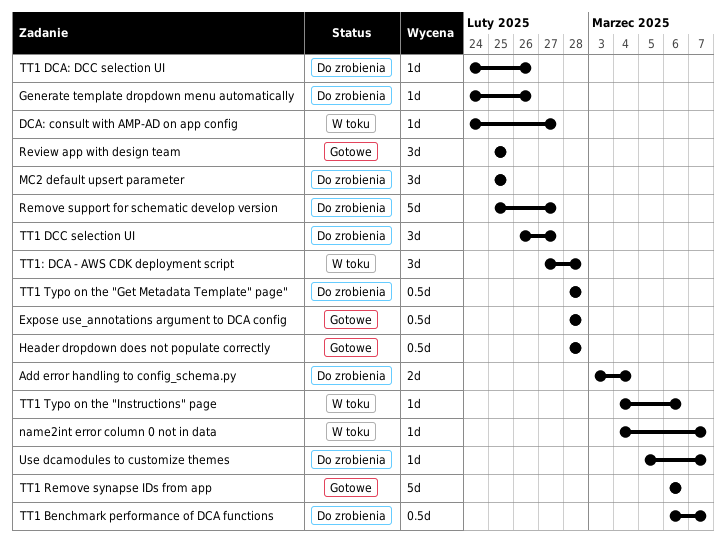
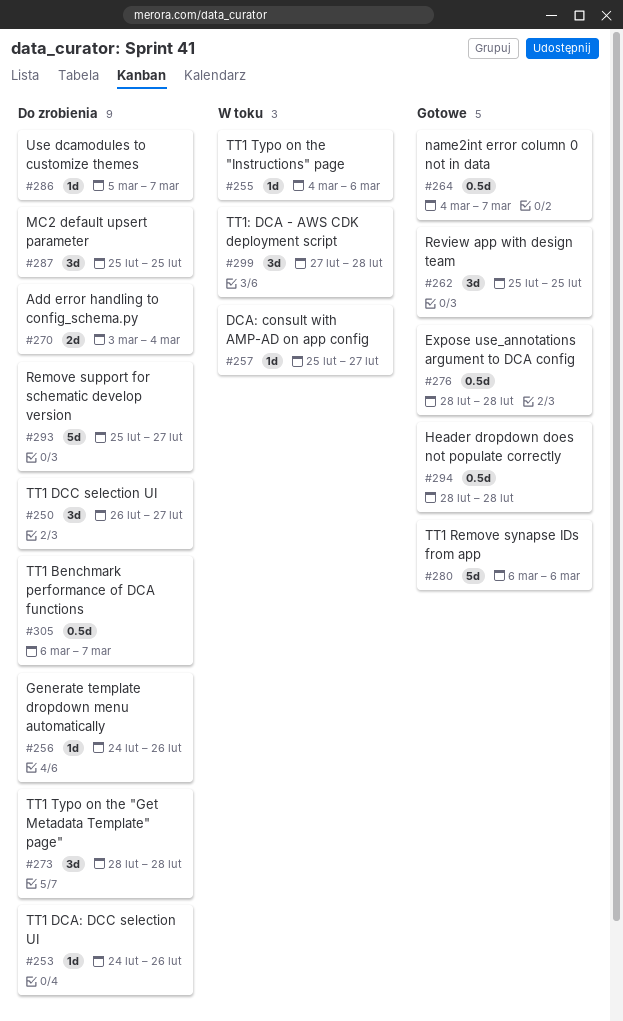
DCA: consult with AMP-AD on app config, start: Feb 24 -> Feb 25
name2int error column 0 not in data, status: W toku -> Gotowe
name2int error column 0 not in data, estimate: 1d -> 0.5d
TT1 Typo on the "Get Metadata Template" page", estimate: 0.5d -> 3d

